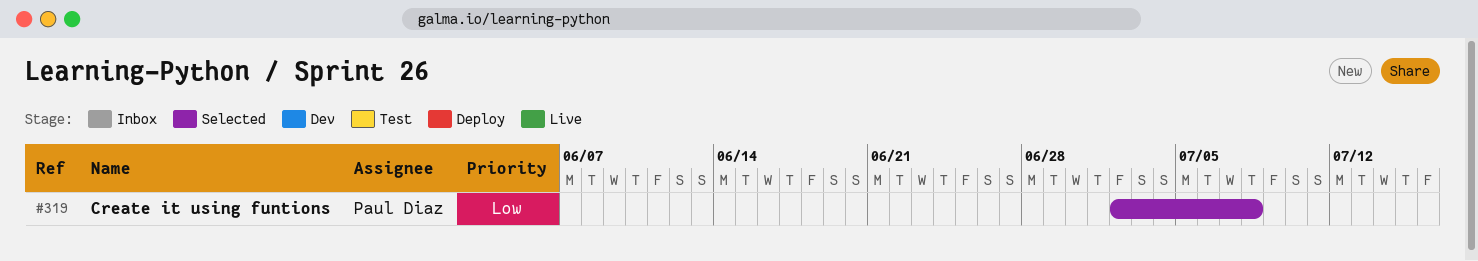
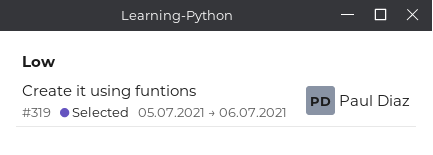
#319, start: Jul 2 -> Jul 5
#319, due: Jul 8 -> Jul 6

